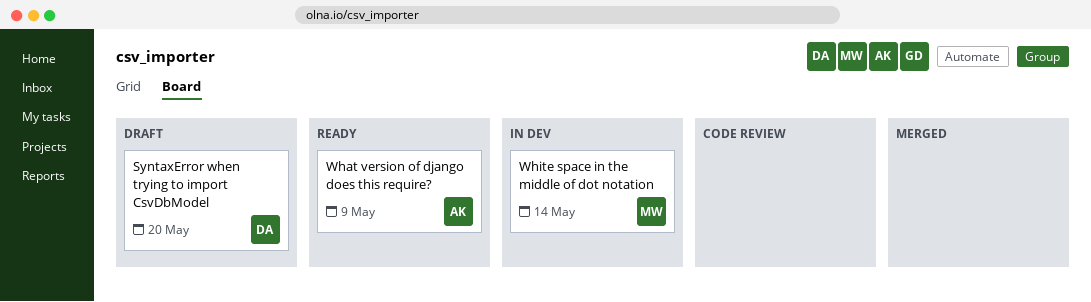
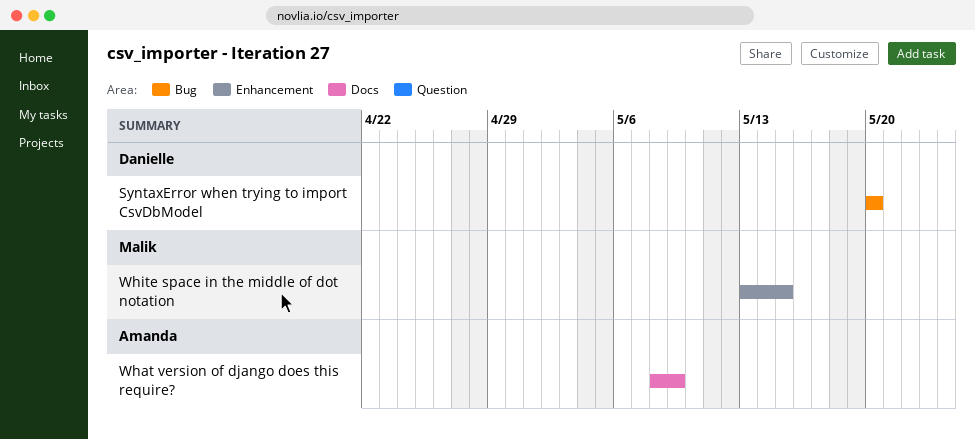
White space in the middle of dot notation, due: May 14 -> May 15

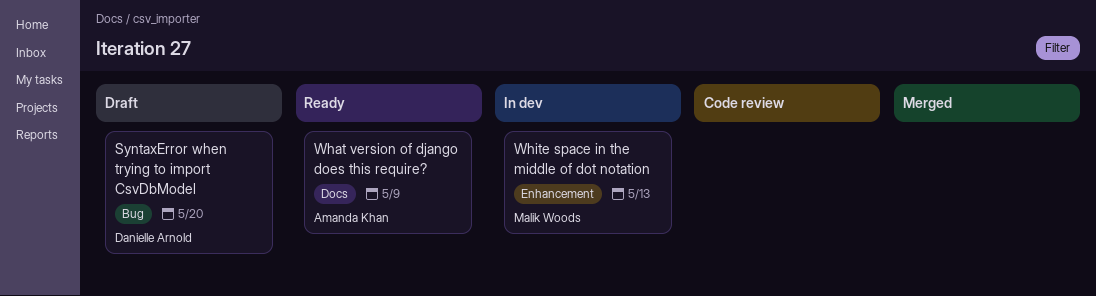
White space in the middle of dot notation, due: May 15 -> May 13

